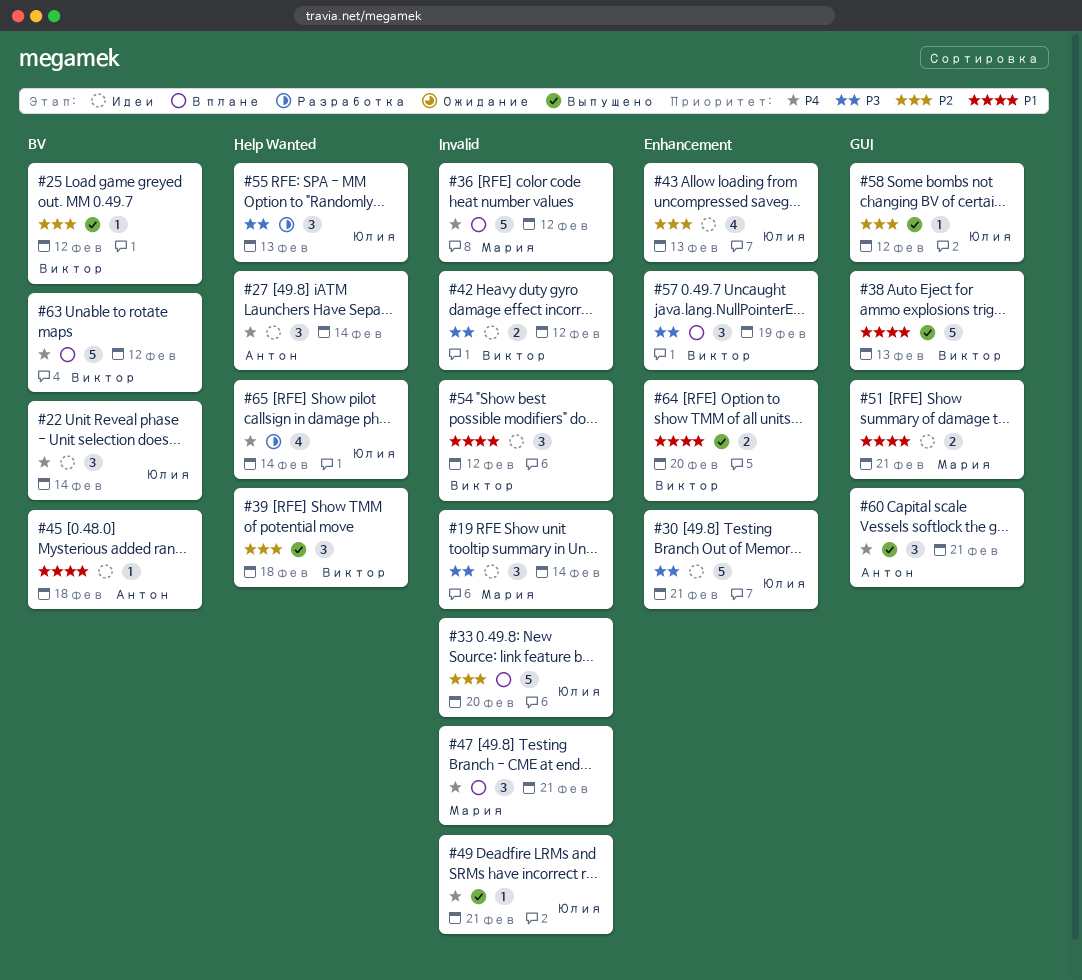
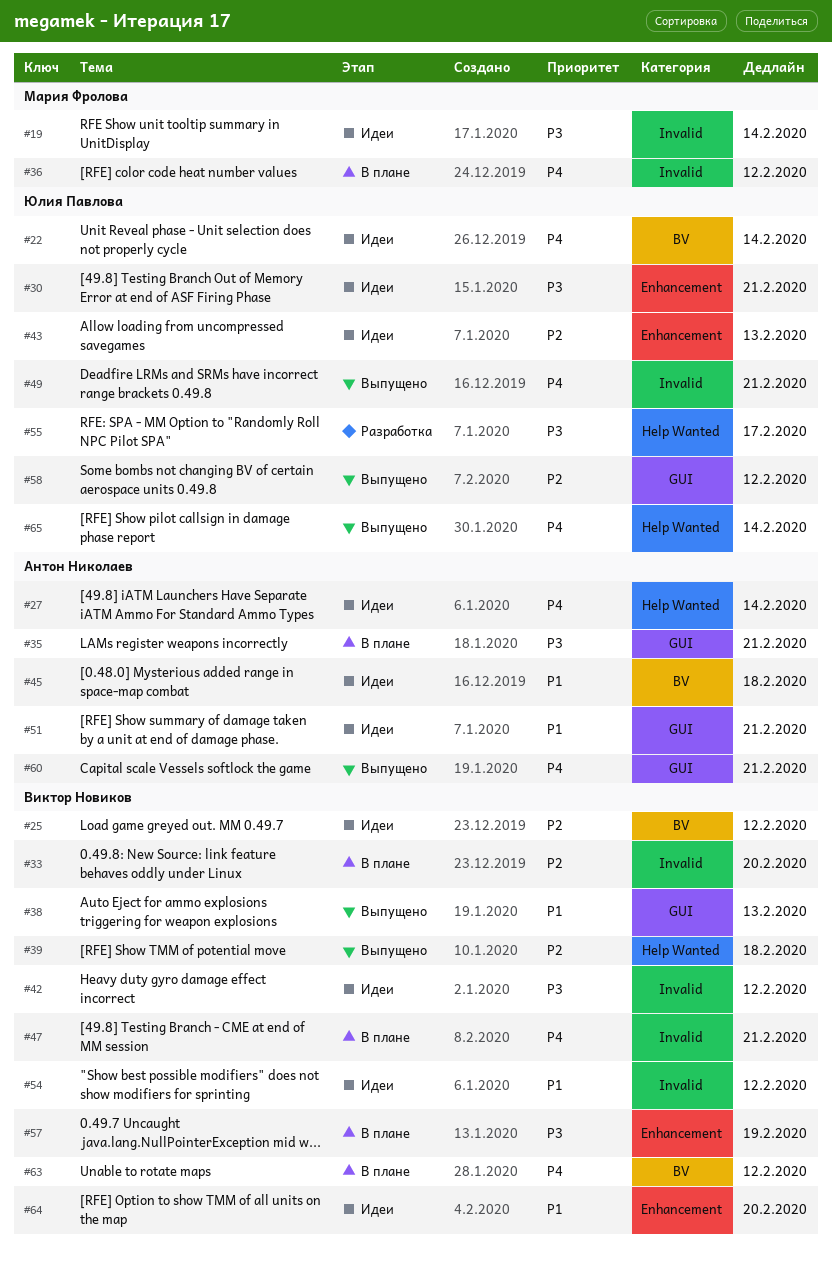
#25, status: Выпущено -> Идеи
#33, owner: Юлия Павлова -> Виктор Новиков
#35: none -> present
#47, owner: Мария Фролова -> Виктор Новиков
#51, owner: Мария Фролова -> Антон Николаев
#55, due: Feb 13 -> Feb 17
#64, status: Выпущено -> Идеи
#65, status: Разработка -> Выпущено

